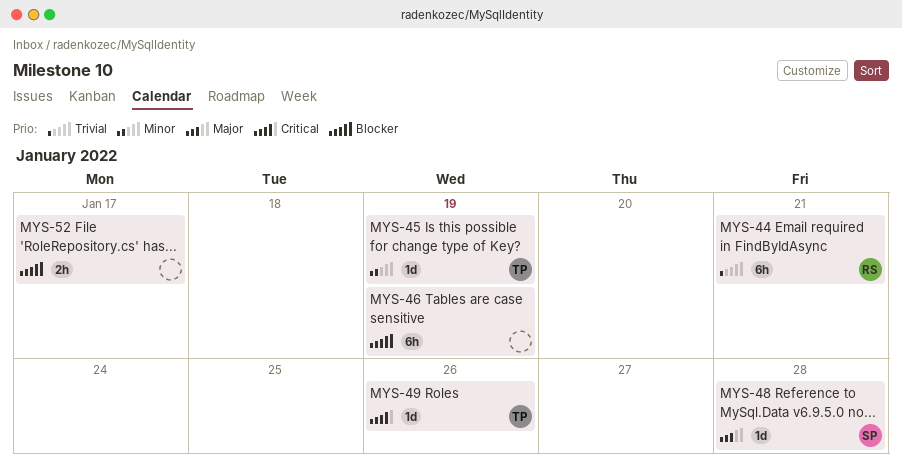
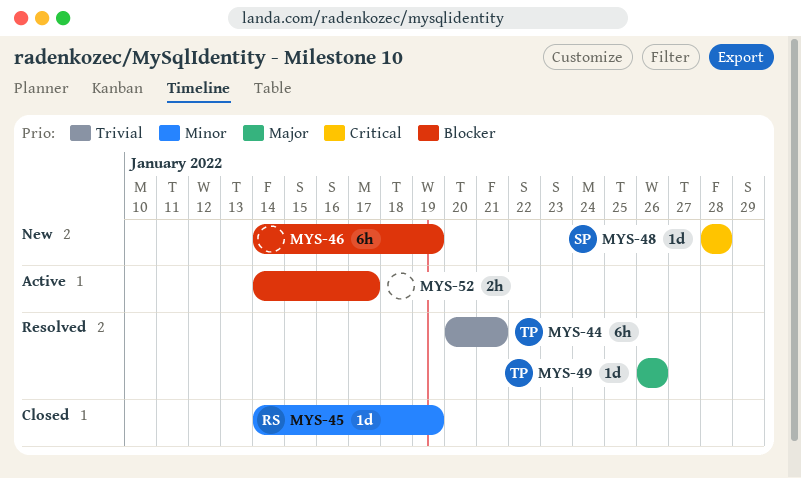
MYS-44, owner: RS -> TP
MYS-45, owner: TP -> RS
MYS-48, priority: Major -> Critical
MYS-49, priority: Critical -> Major

